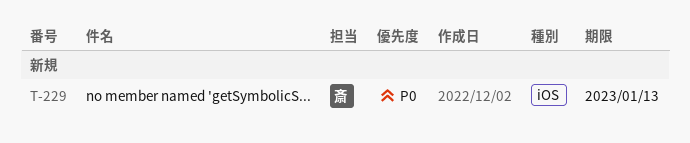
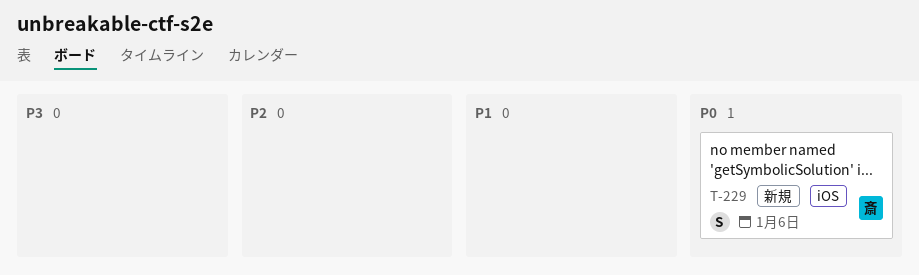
T-229, due: Jan 13 -> Jan 6

